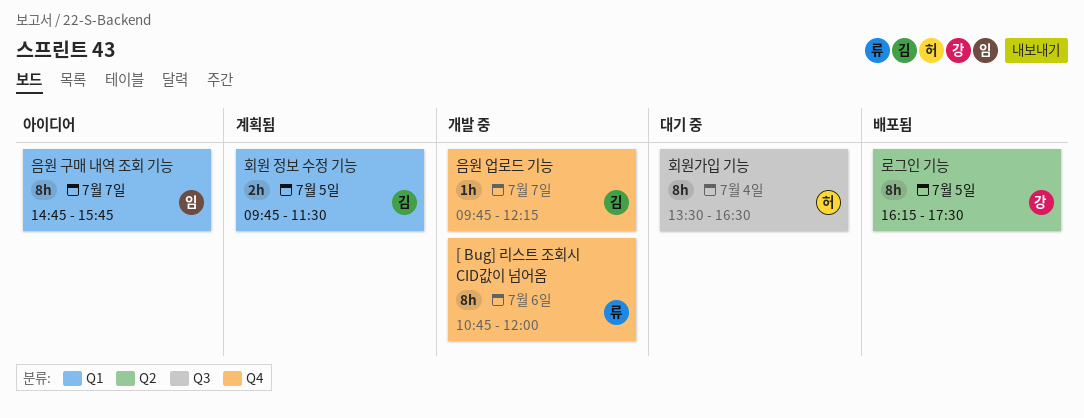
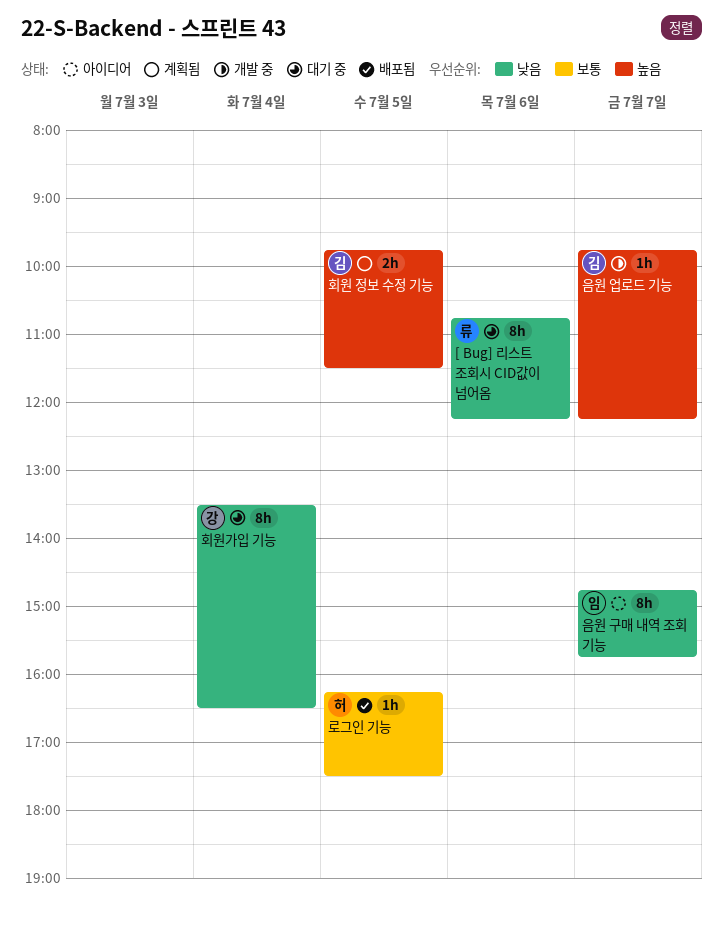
[ Bug] 리스트 조회시 CID값이 넘어옴, status: 개발 중 -> 대기 중
[ Bug] 리스트 조회시 CID값이 넘어옴, ends: 12:00 -> 12:15
로그인 기능, owner: 강 -> 허
로그인 기능, estimate: 8h -> 1h
회원가입 기능, owner: 허 -> 강

